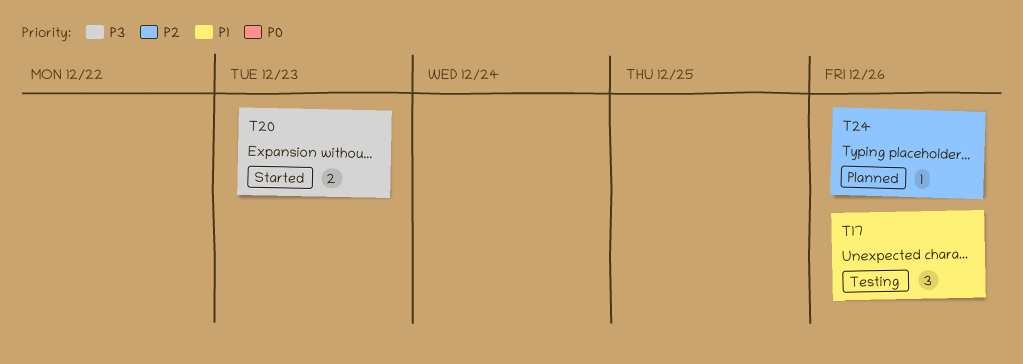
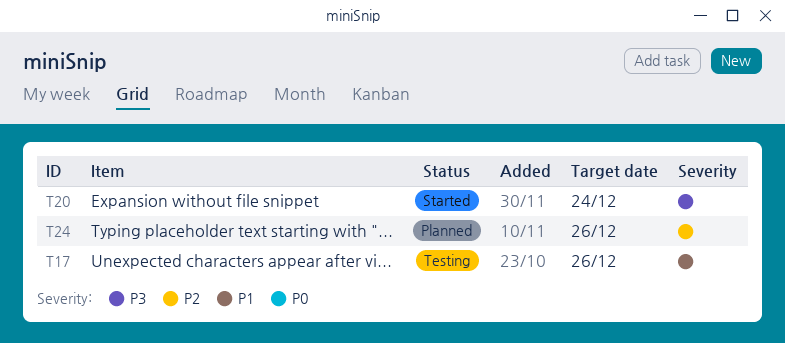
T20, due: Dec 23 -> Dec 24

